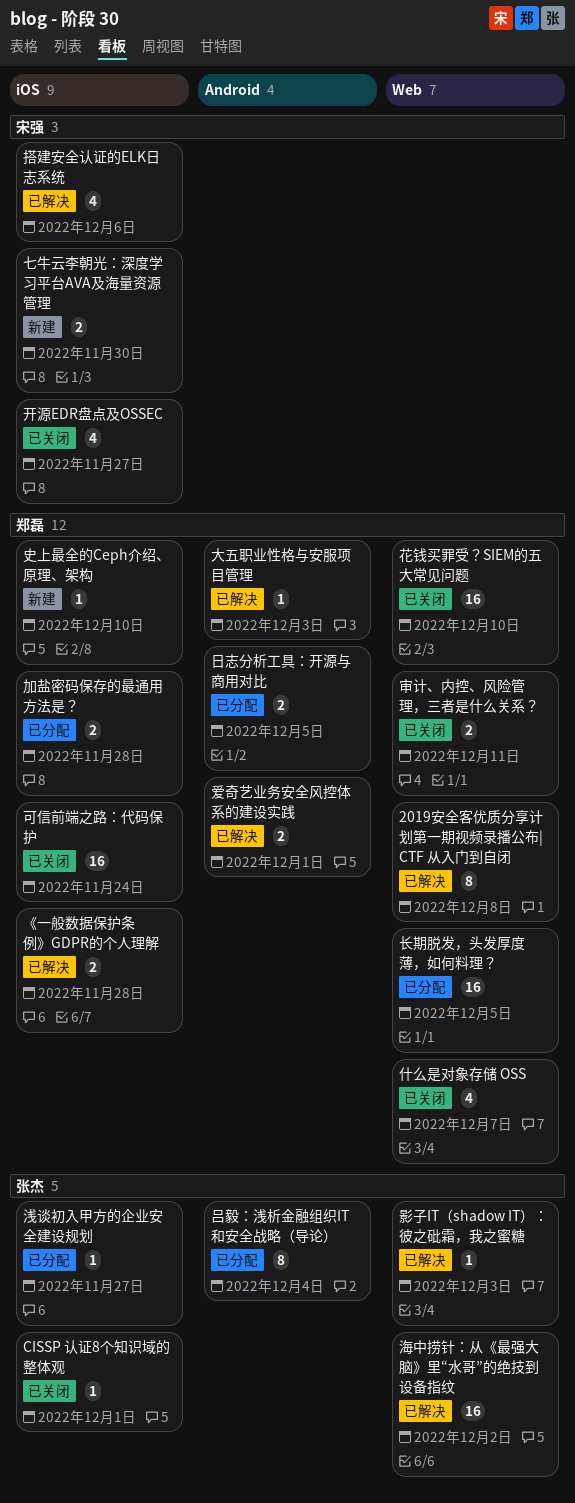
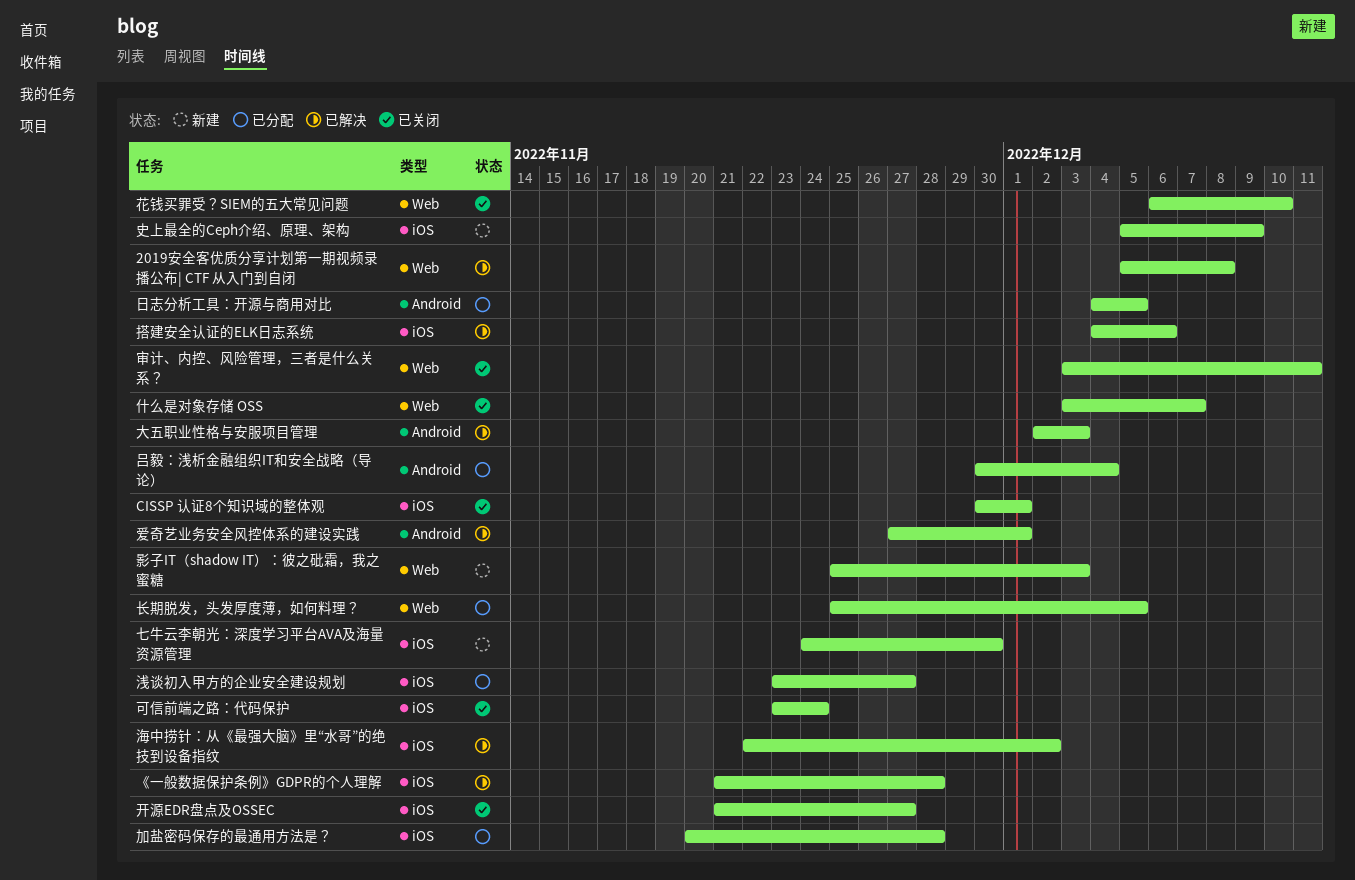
史上最全的Ceph介绍、原理、架构, due: Dec 10 -> Dec 9
影子IT（shadow IT）：彼之砒霜，我之蜜糖, status: 已解决 -> 新建
海中捞针：从《最强大脑》里“水哥”的绝技到设备指纹, label: Web -> iOS

